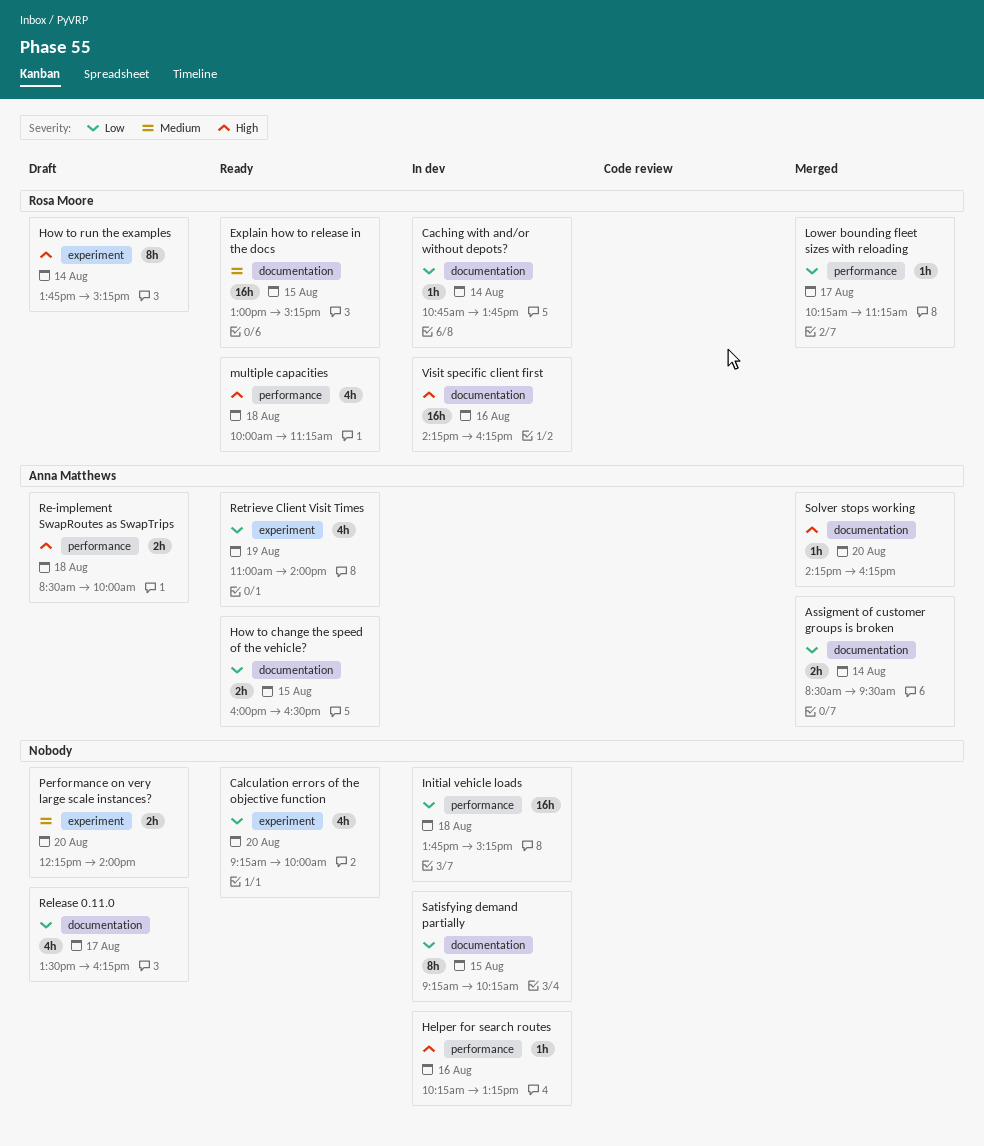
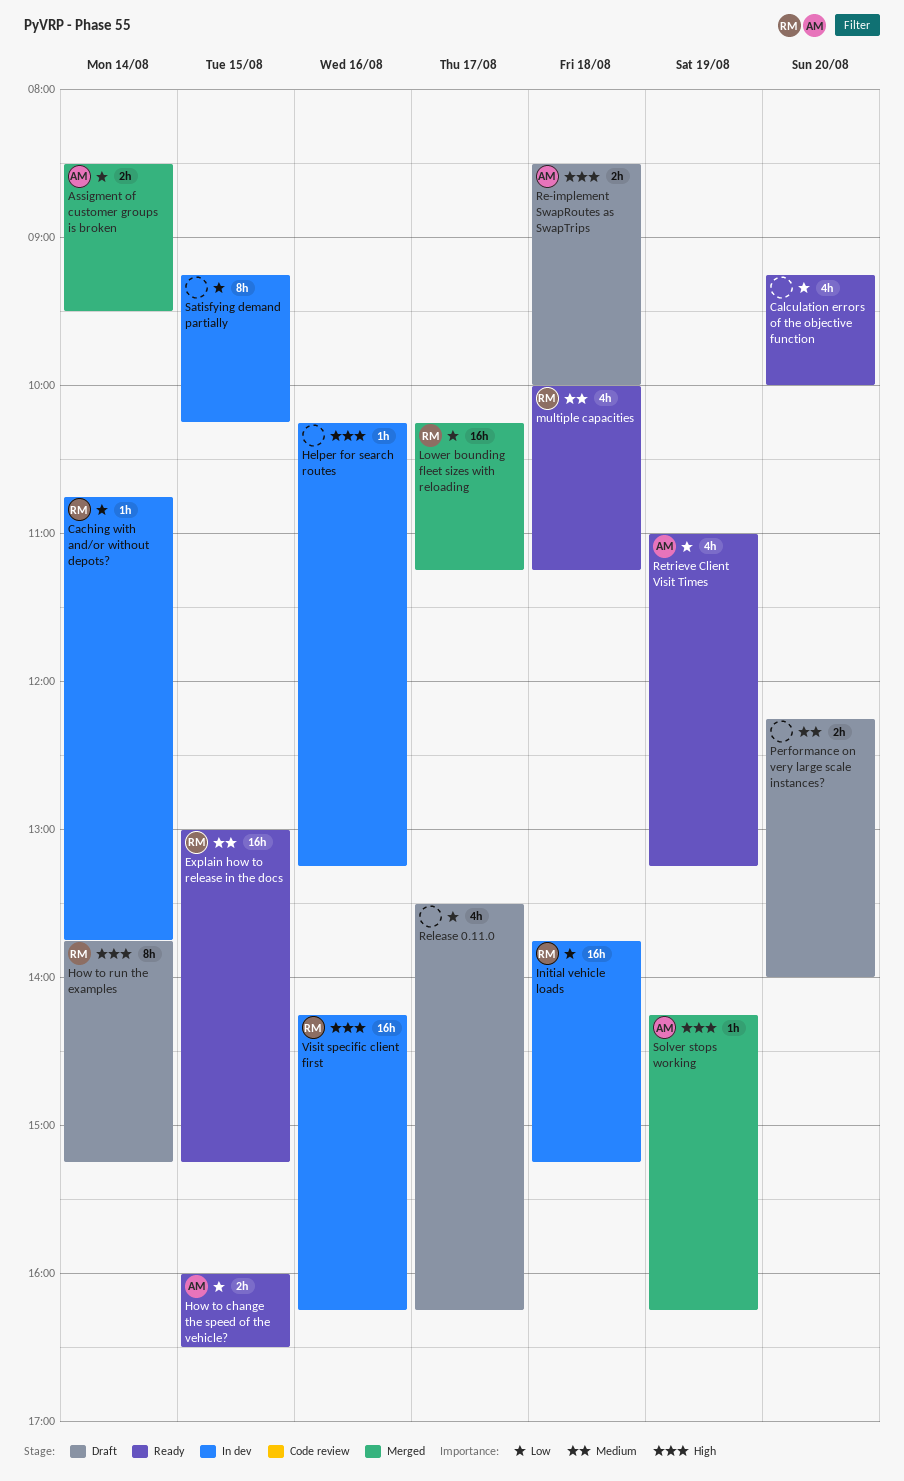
Initial vehicle loads, owner: none -> Rosa Moore
Lower bounding fleet sizes with reloading, estimate: 1h -> 16h
multiple capacities, priority: High -> Medium
Retrieve Client Visit Times, ends: 14:00 -> 13:15
Solver stops working, day: Aug 20 -> Aug 19

